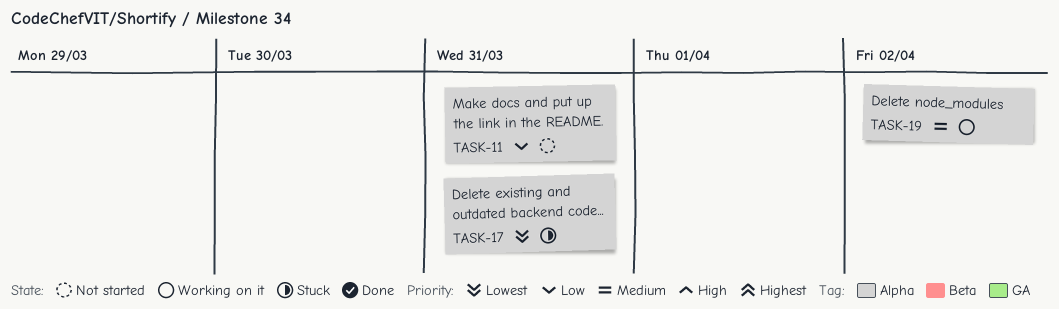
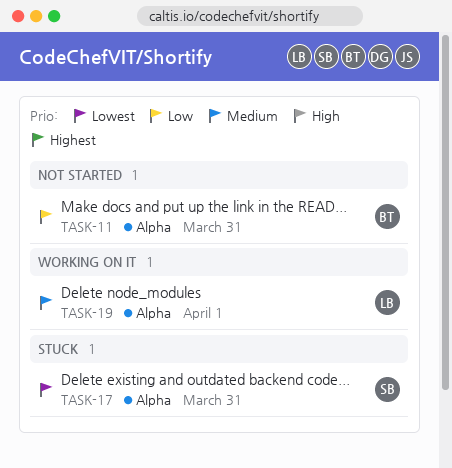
TASK-19, due: Apr 2 -> Apr 1

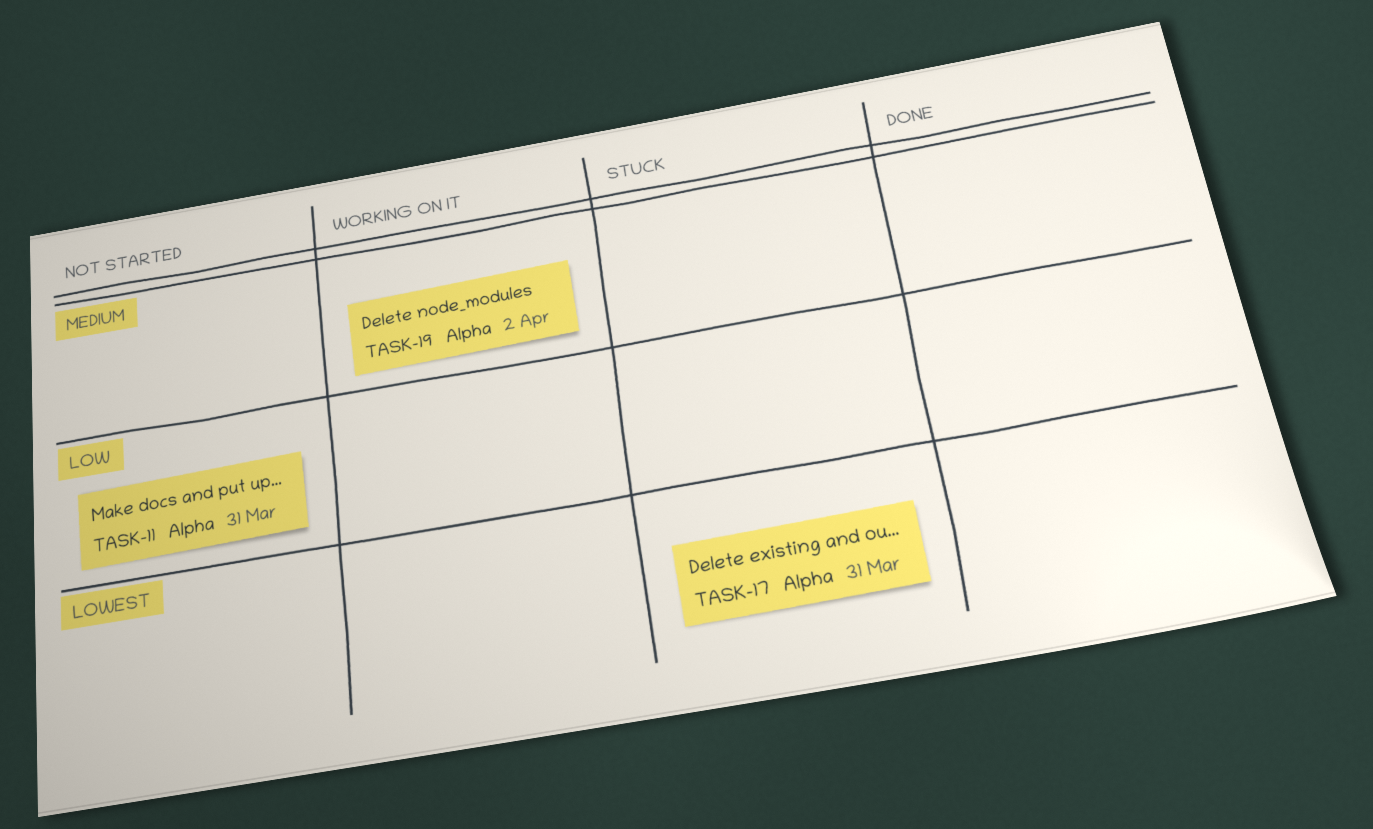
TASK-19, due: Apr 1 -> Apr 2

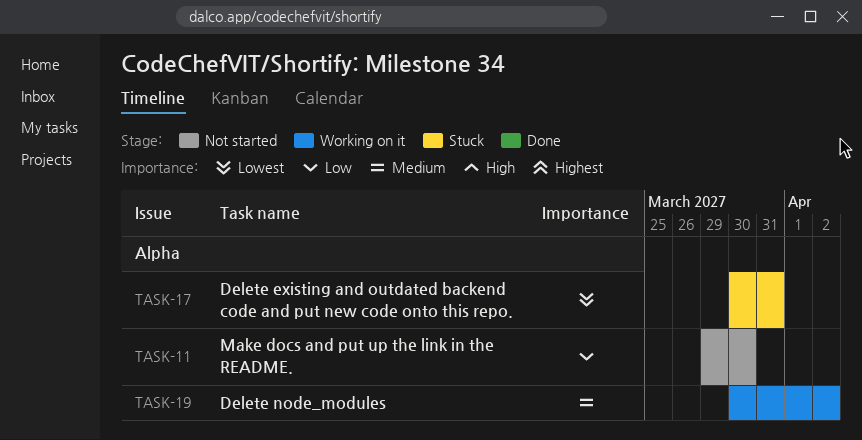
TASK-11, due: Mar 31 -> Mar 30

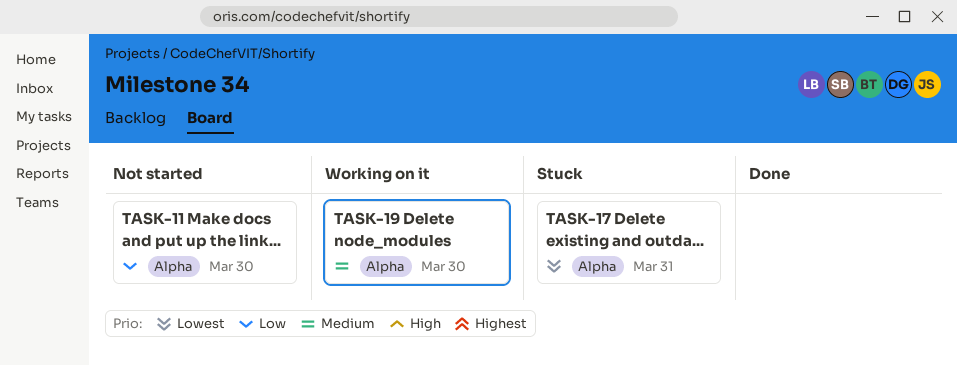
TASK-19, due: Apr 2 -> Mar 30

